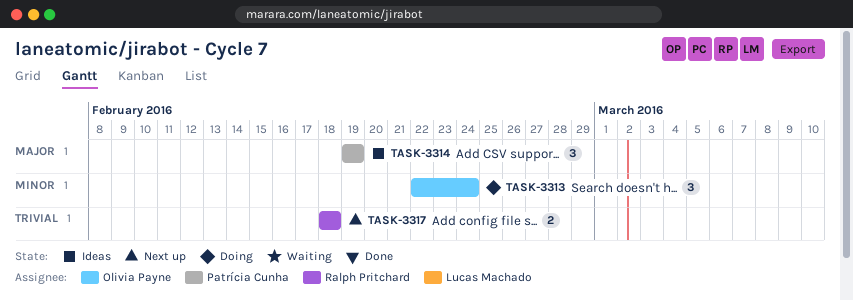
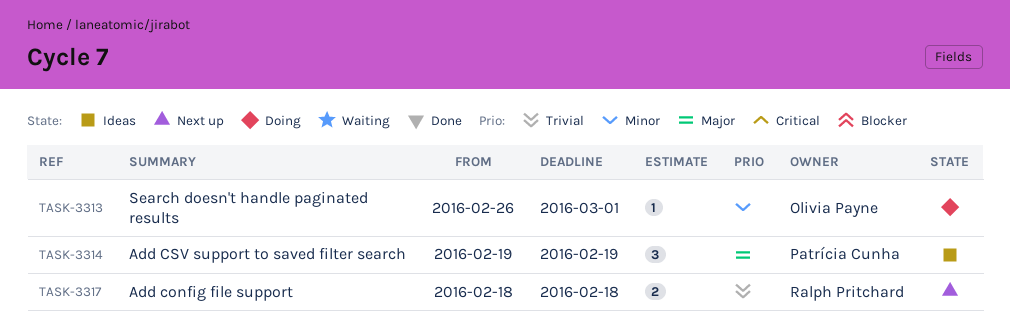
TASK-3313, estimate: 3 -> 1
TASK-3313, start: Feb 22 -> Feb 26
TASK-3313, due: Feb 24 -> Mar 1

